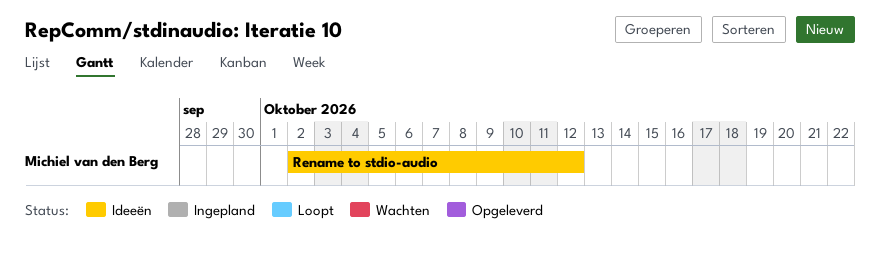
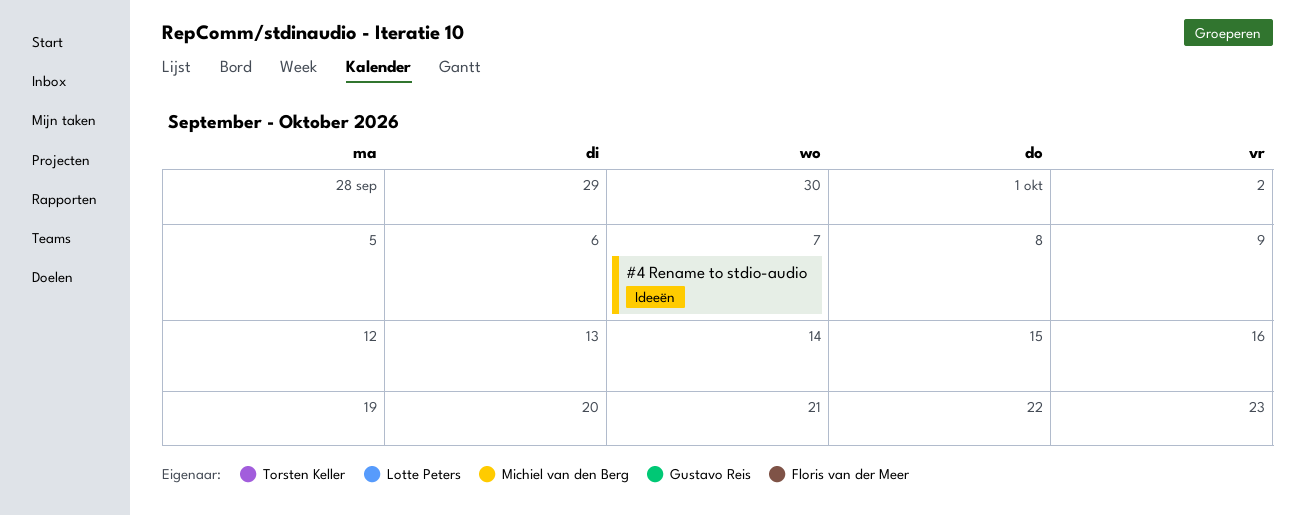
Rename to stdio-audio, due: Oct 12 -> Oct 7

